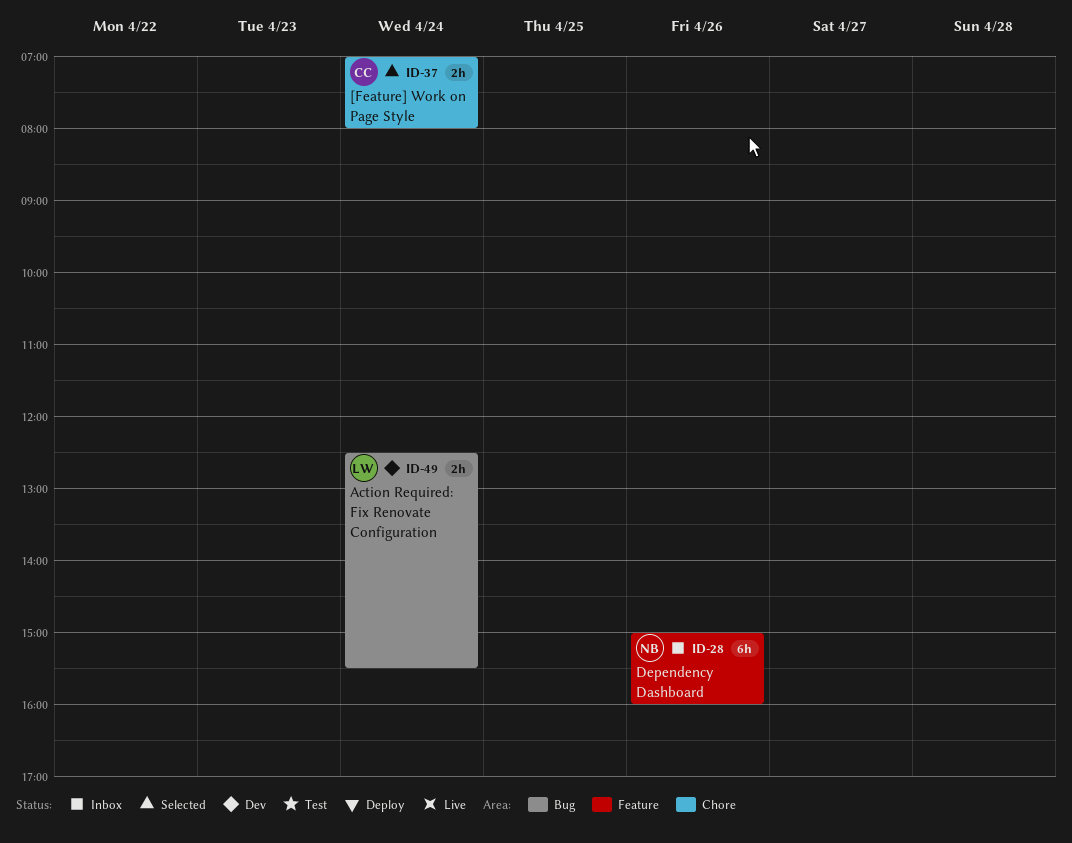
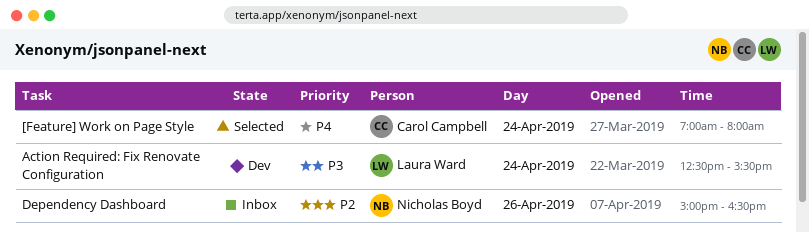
Dependency Dashboard, ends: 16:00 -> 16:30

